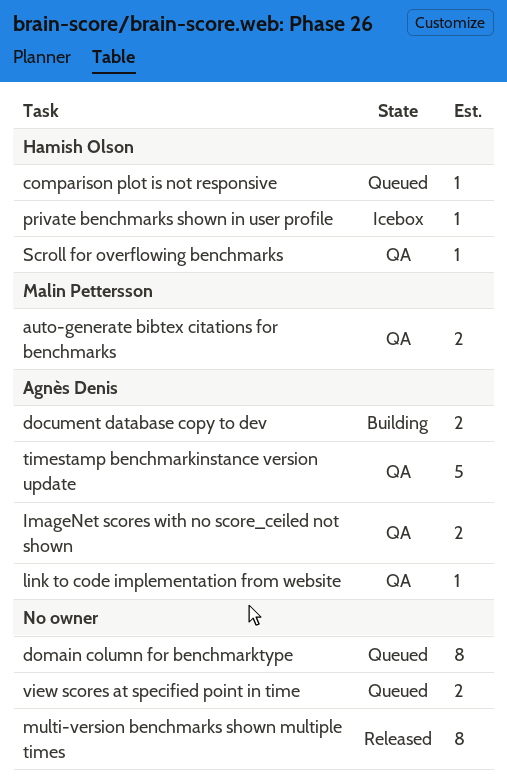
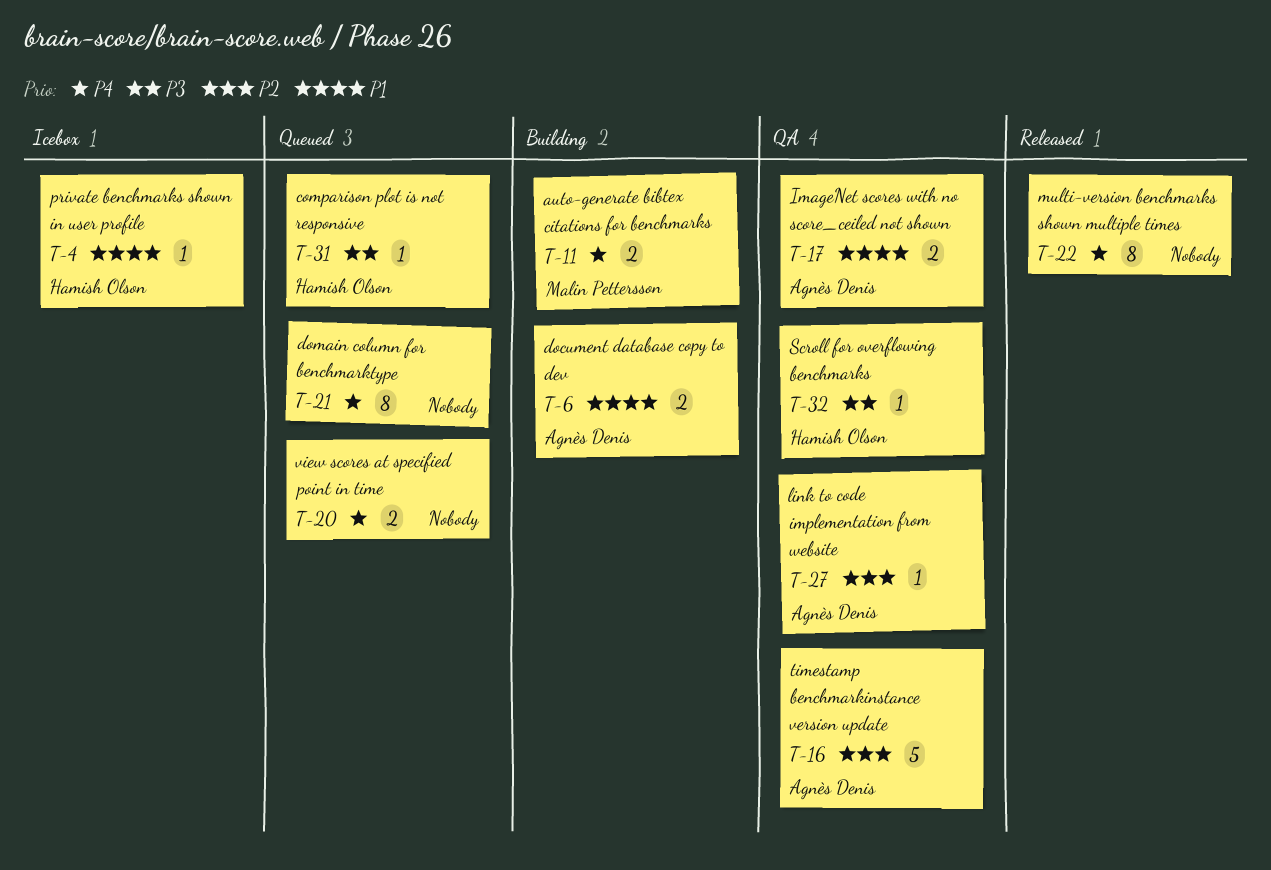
auto-generate bibtex citations for benchmarks, status: QA -> Building

